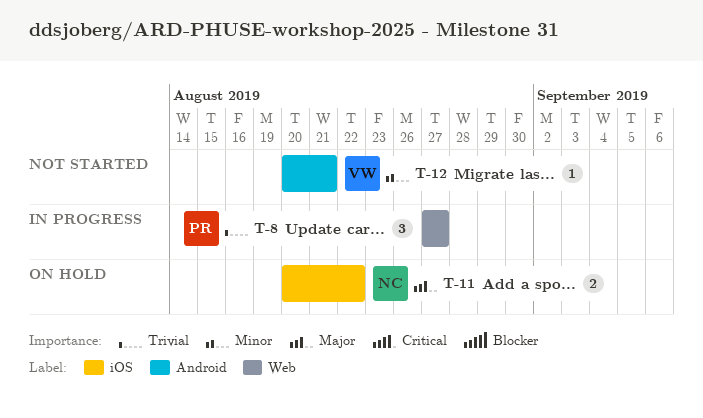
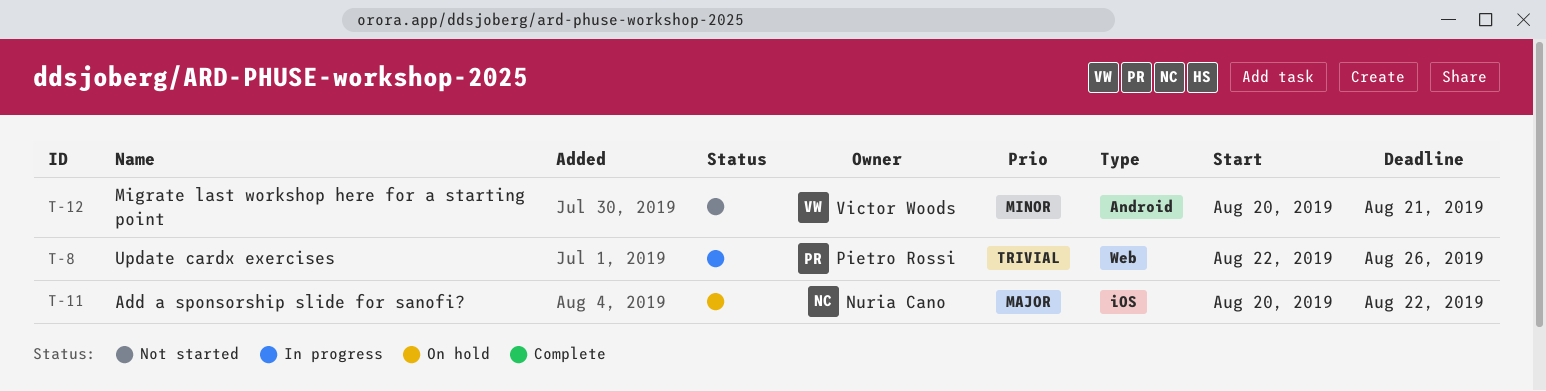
T-8, start: Aug 27 -> Aug 22
T-8, due: Aug 27 -> Aug 26

